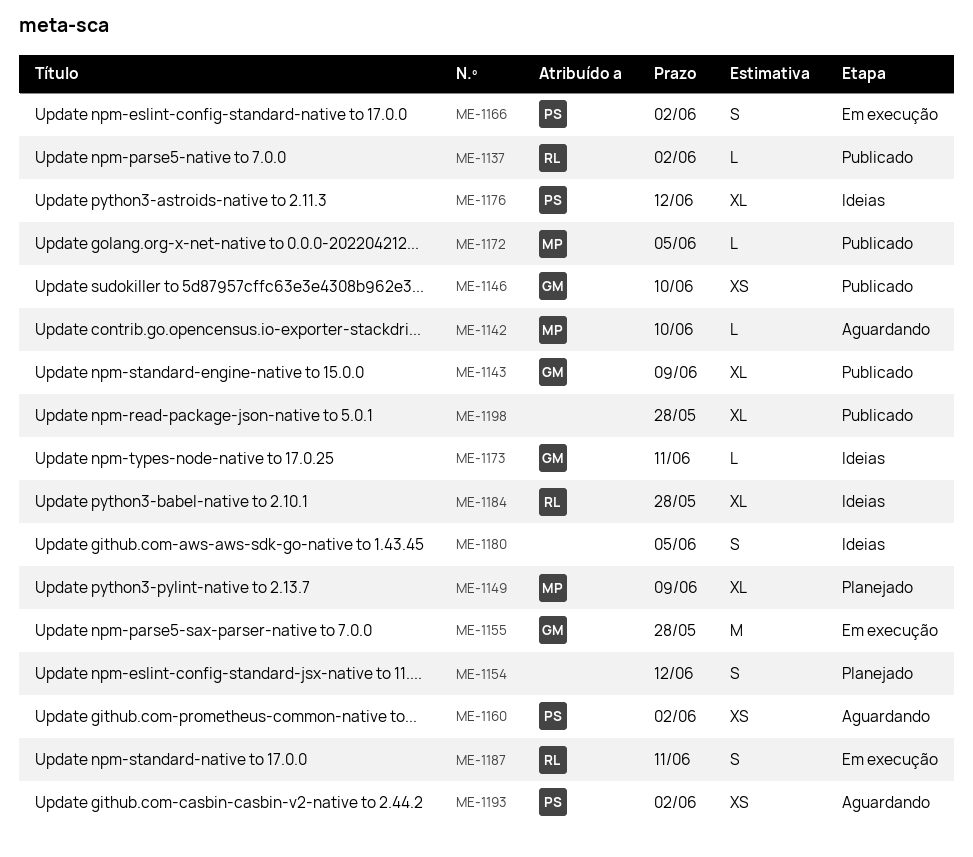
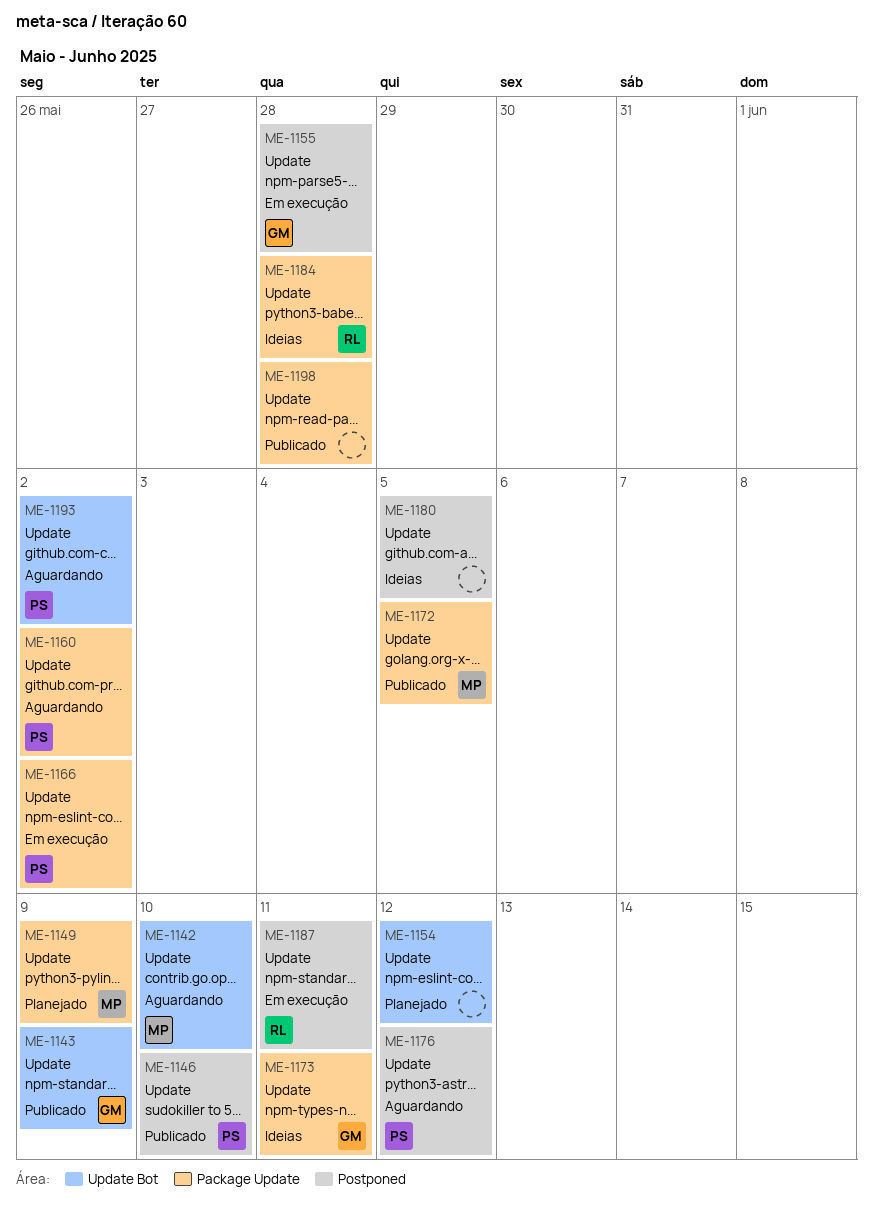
ME-1137: present -> none
ME-1146, owner: GM -> PS
ME-1176, status: Ideias -> Aguardando

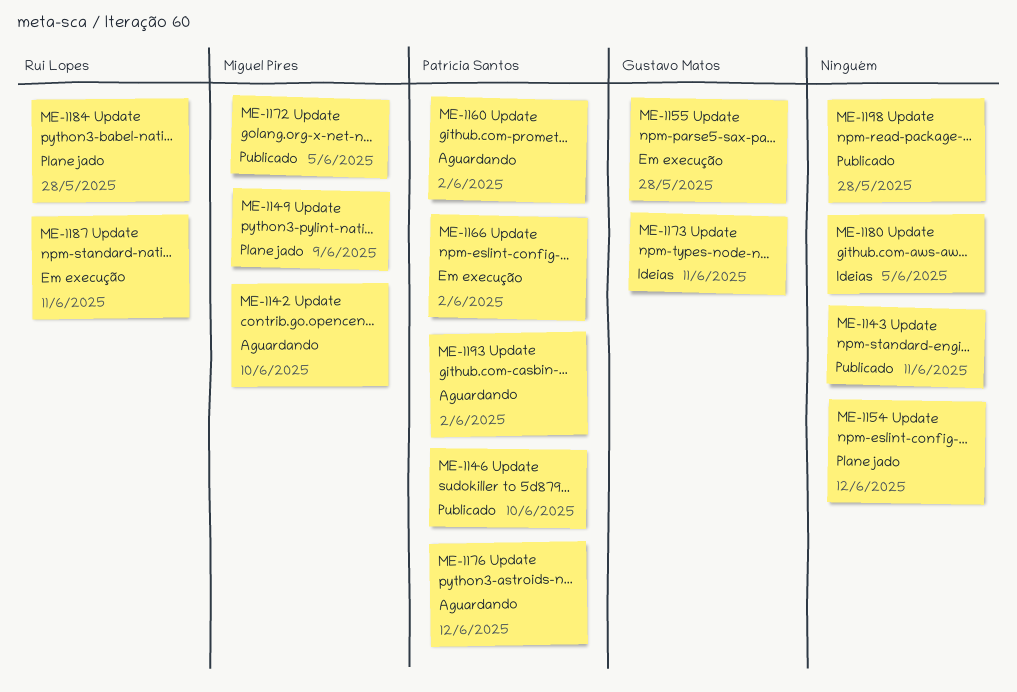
ME-1143, owner: Gustavo Matos -> none
ME-1143, due: Jun 9 -> Jun 11
ME-1184, status: Ideias -> Planejado

